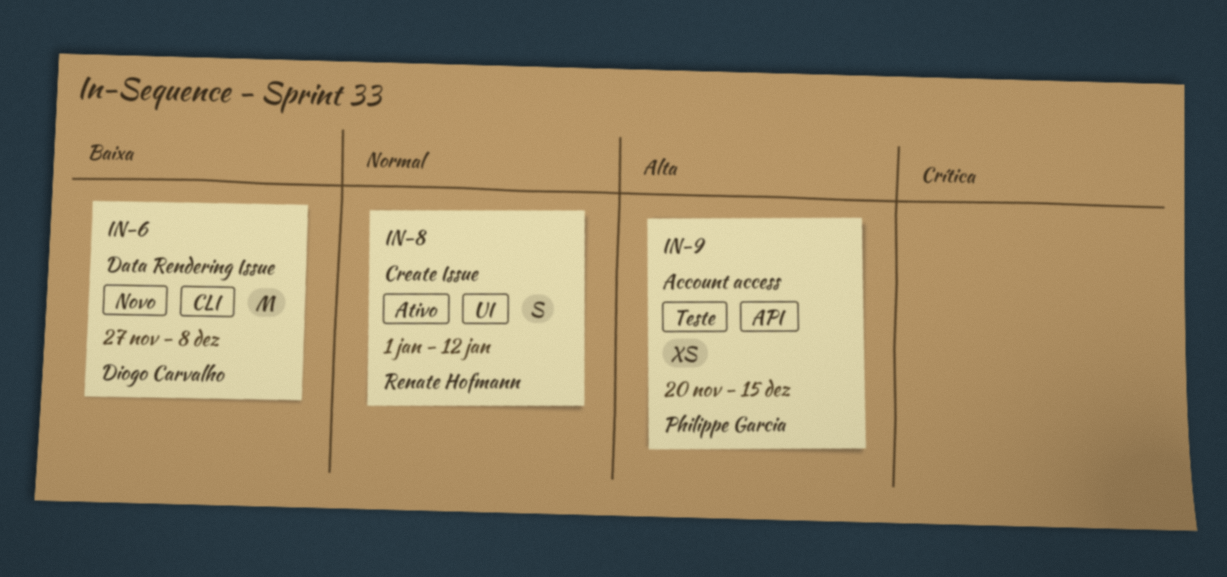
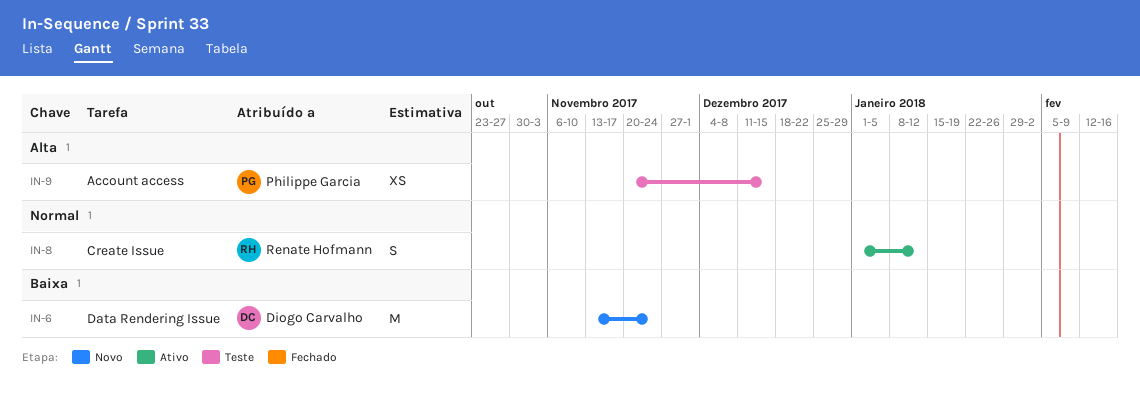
IN-6, start: Nov 27 -> Nov 13
IN-6, due: Dec 8 -> Nov 24

